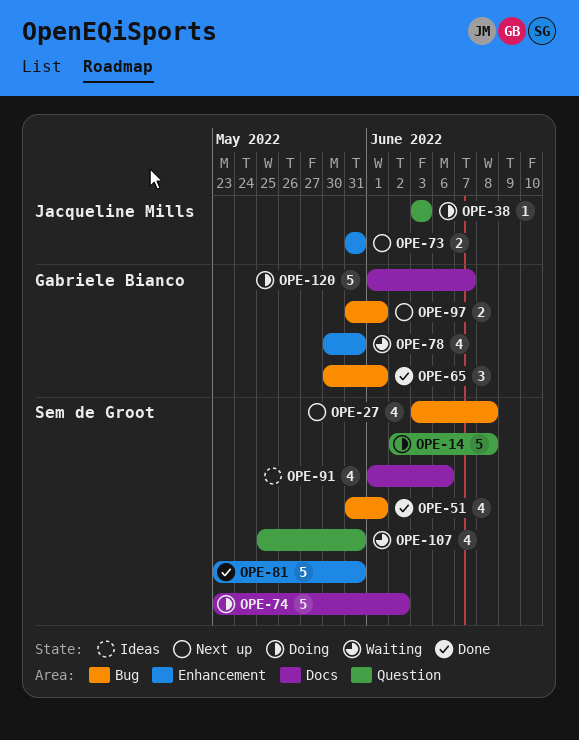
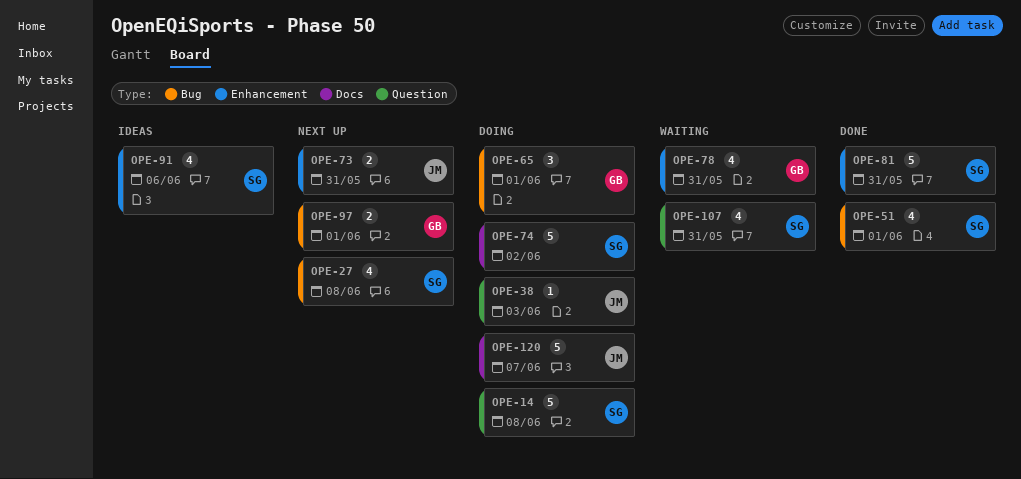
OPE-65, status: Done -> Doing
OPE-91, label: Docs -> Enhancement
OPE-120, owner: Gabriele Bianco -> Jacqueline Mills

